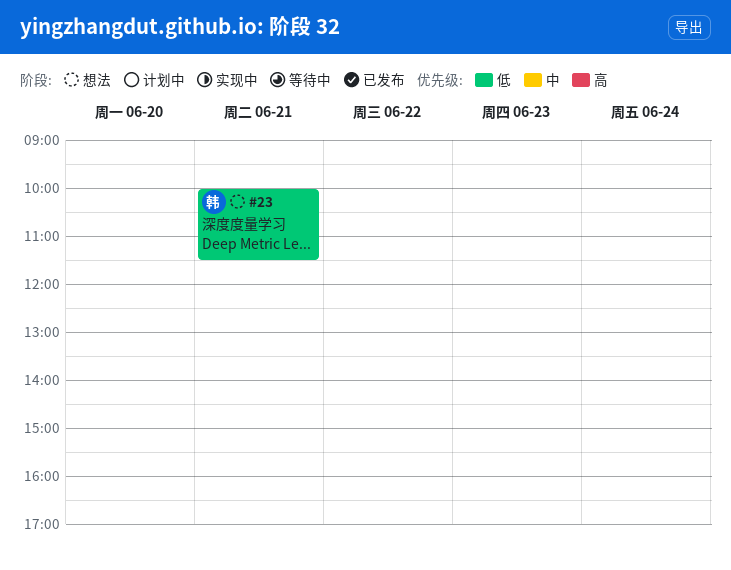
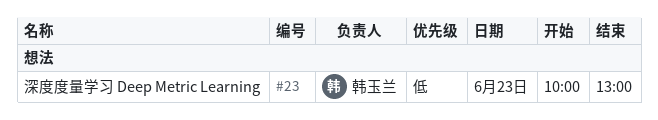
#23, day: Jun 21 -> Jun 23
#23, ends: 11:30 -> 13:00

